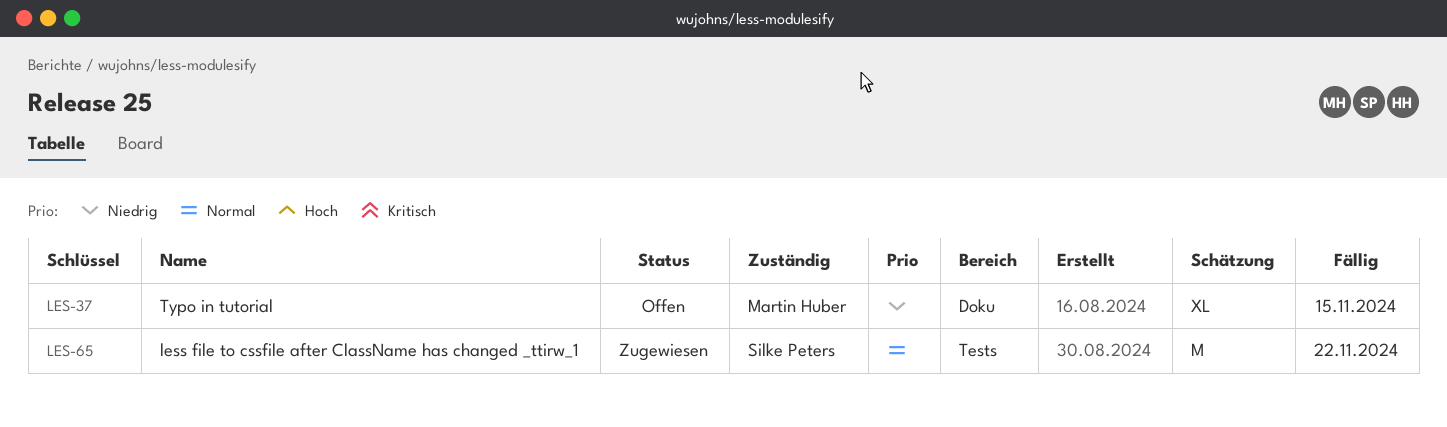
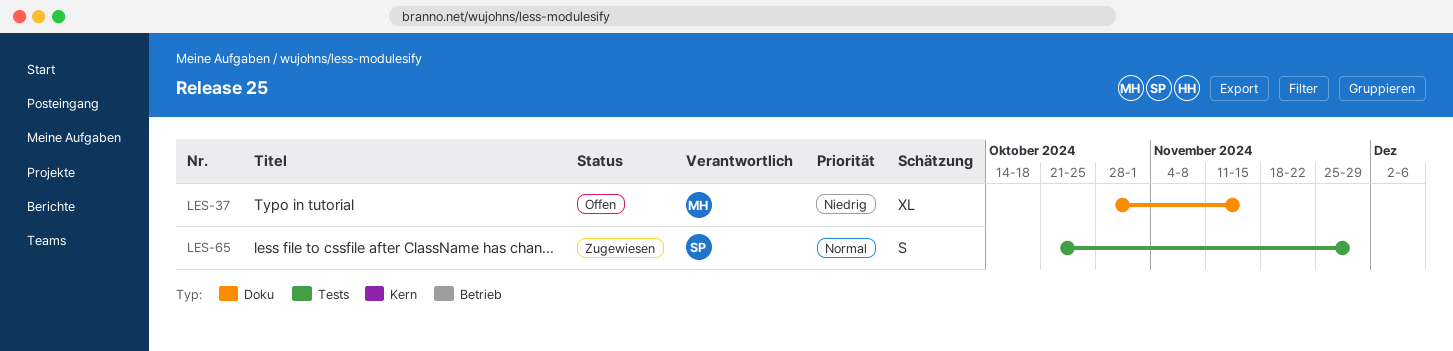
LES-65, estimate: M -> S
LES-65, due: Nov 22 -> Nov 29

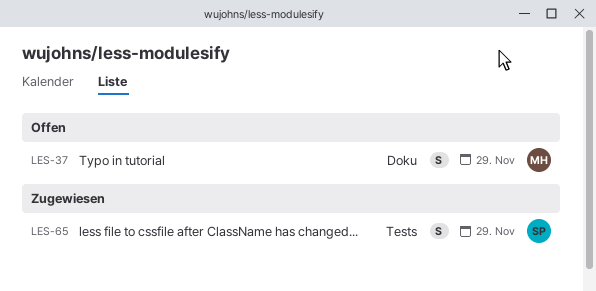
LES-37, estimate: XL -> S
LES-37, due: Nov 15 -> Nov 29

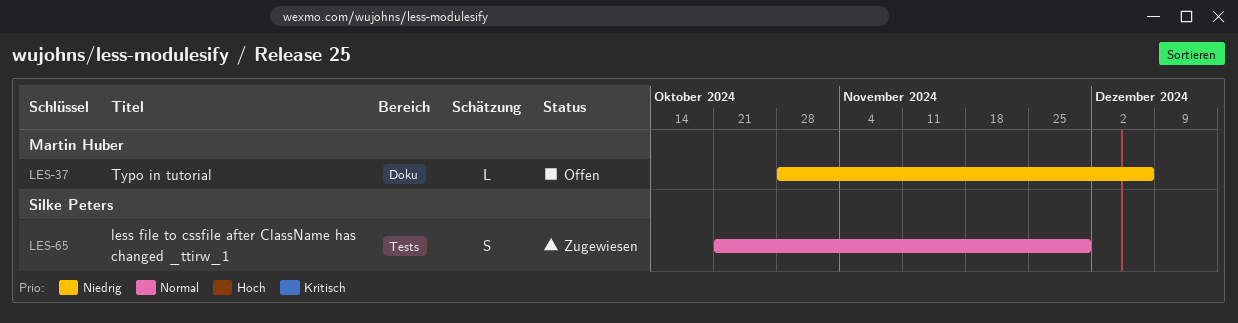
LES-37, estimate: S -> L
LES-37, due: Nov 29 -> Dec 6

